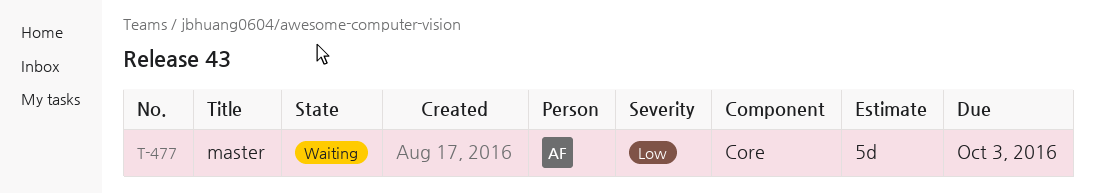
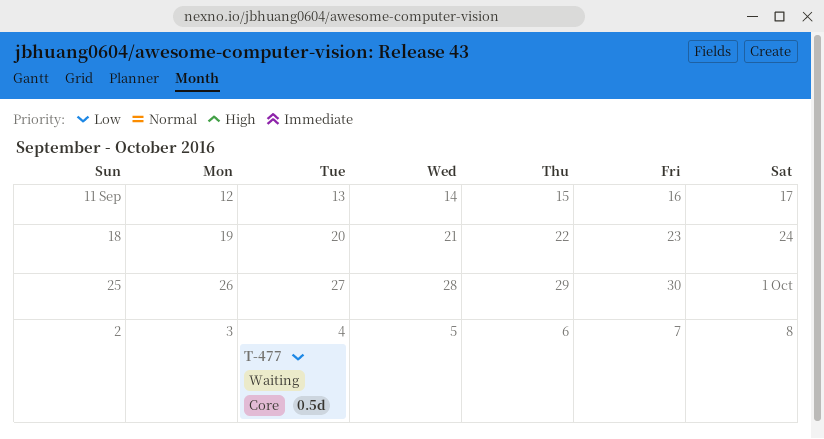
T-477, estimate: 5d -> 0.5d
T-477, due: Oct 3 -> Oct 4

